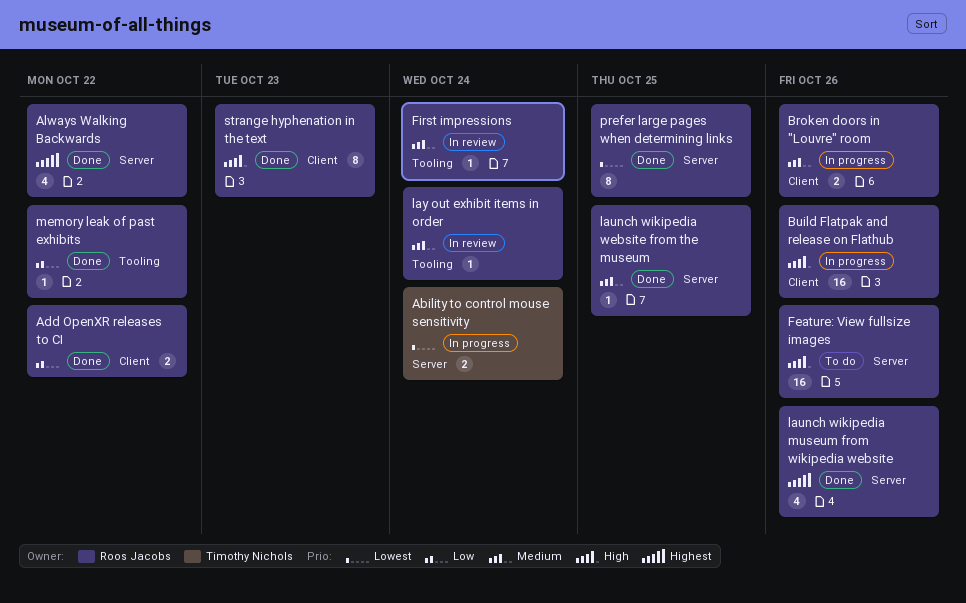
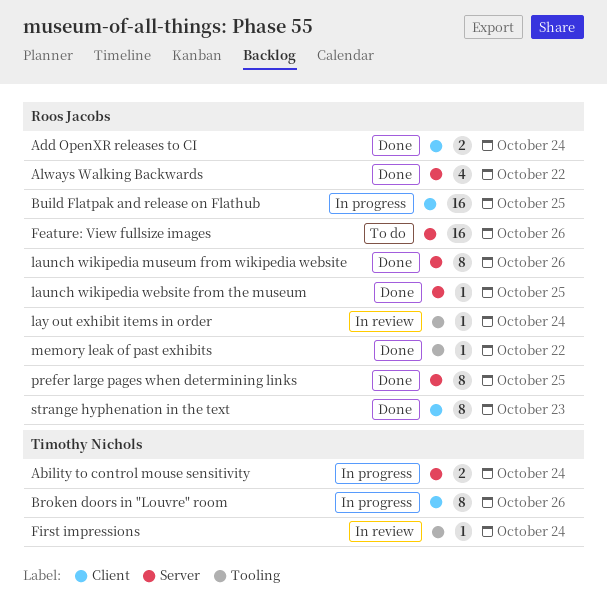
Add OpenXR releases to CI, due: Oct 22 -> Oct 24
Broken doors in "Louvre" room, owner: Roos Jacobs -> Timothy Nichols
Broken doors in "Louvre" room, estimate: 2 -> 8
Build Flatpak and release on Flathub, due: Oct 26 -> Oct 25
First impressions, owner: Roos Jacobs -> Timothy Nichols
launch wikipedia museum from wikipedia website, estimate: 4 -> 8

